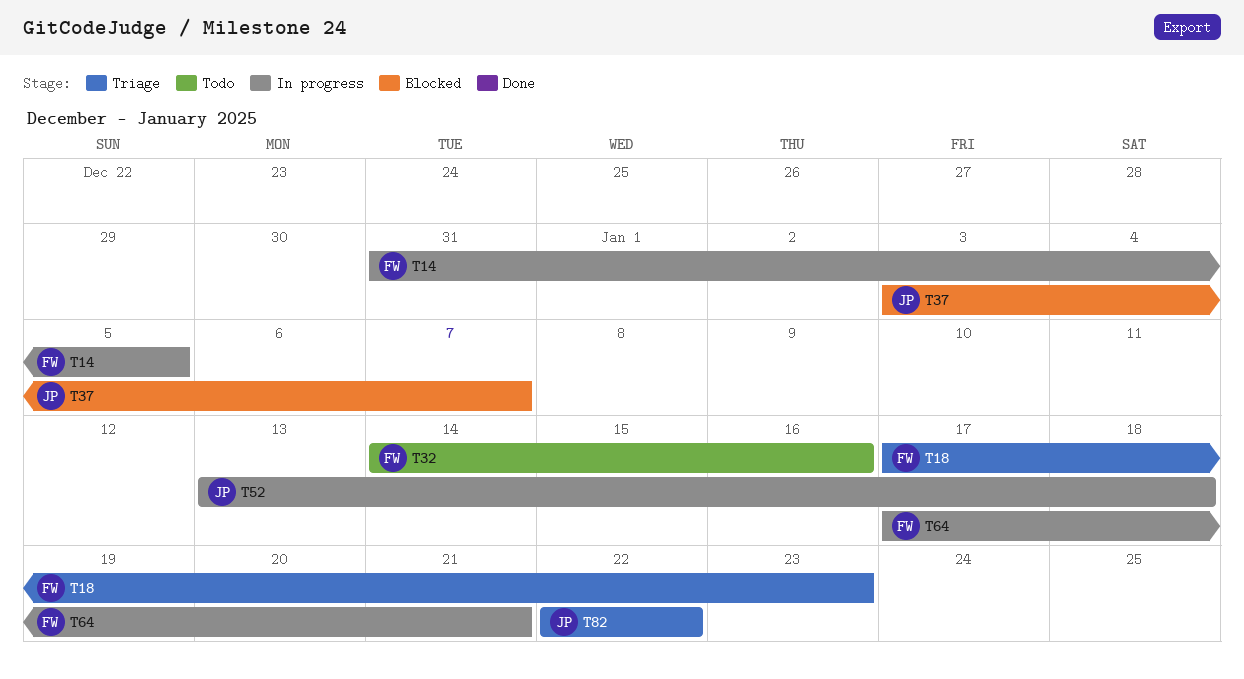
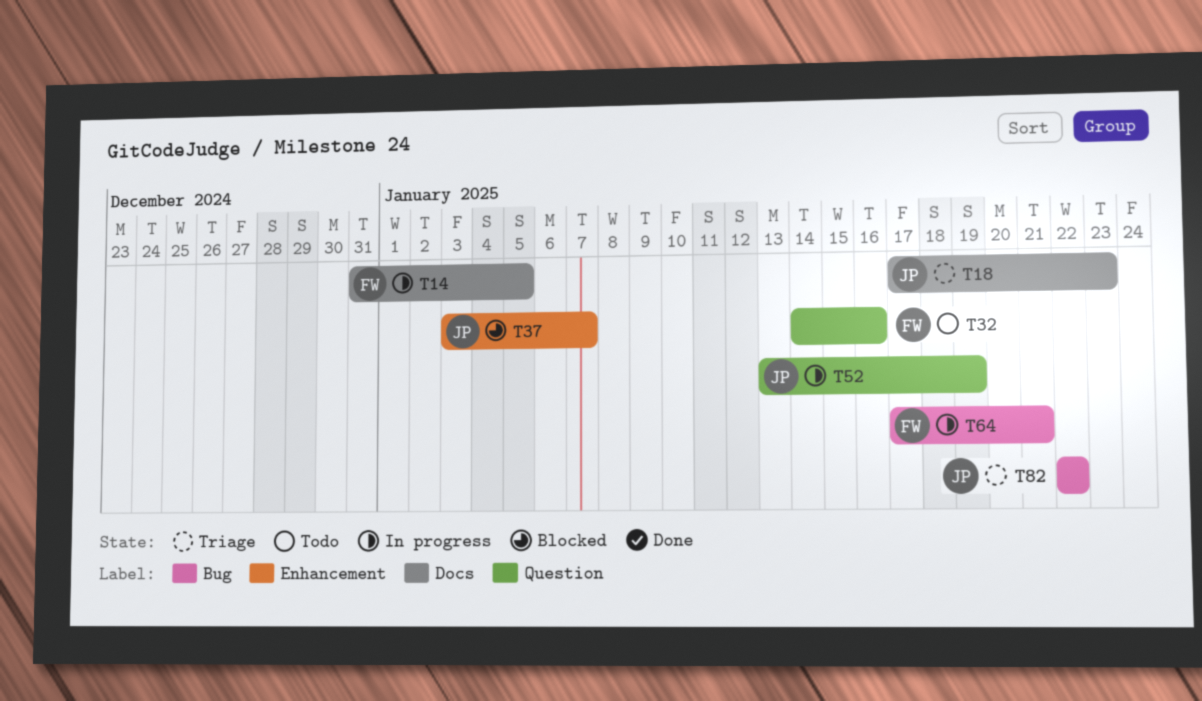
T18, owner: FW -> JP
T52, due: Jan 18 -> Jan 19

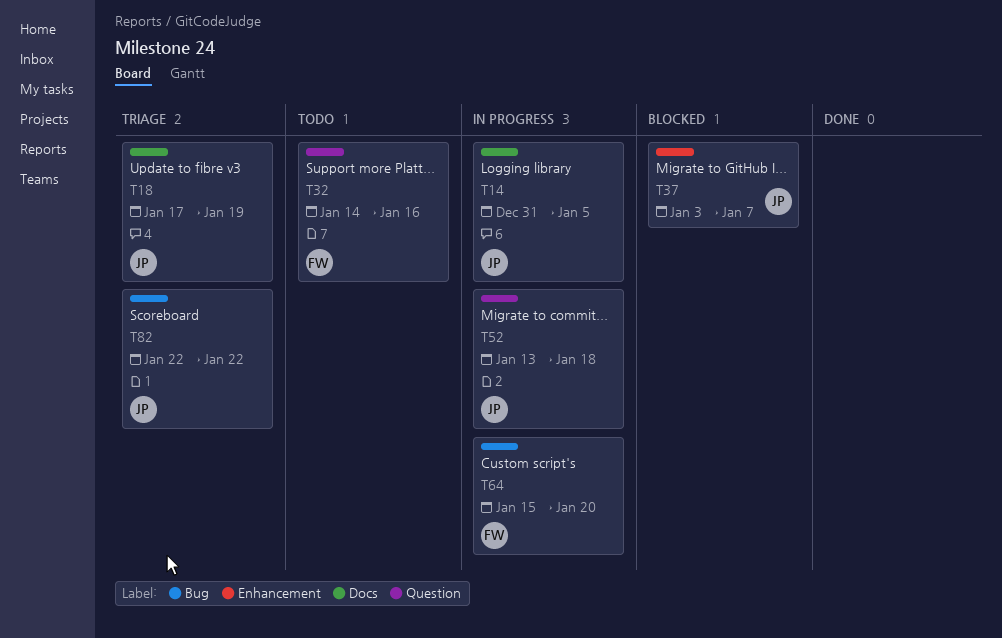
T14, owner: FW -> JP
T18, due: Jan 23 -> Jan 19
T52, due: Jan 19 -> Jan 18
T64, start: Jan 17 -> Jan 15
T64, due: Jan 21 -> Jan 20

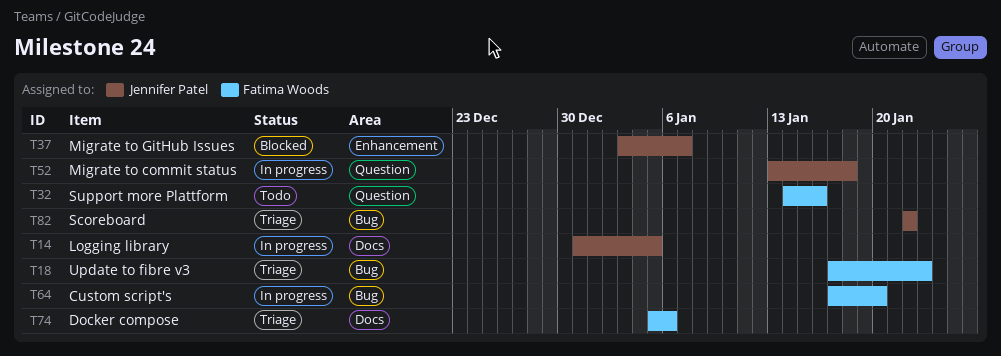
T18, owner: Jennifer Patel -> Fatima Woods
T18, label: Docs -> Bug
T18, due: Jan 19 -> Jan 23
T64, start: Jan 15 -> Jan 17
T74: none -> present

